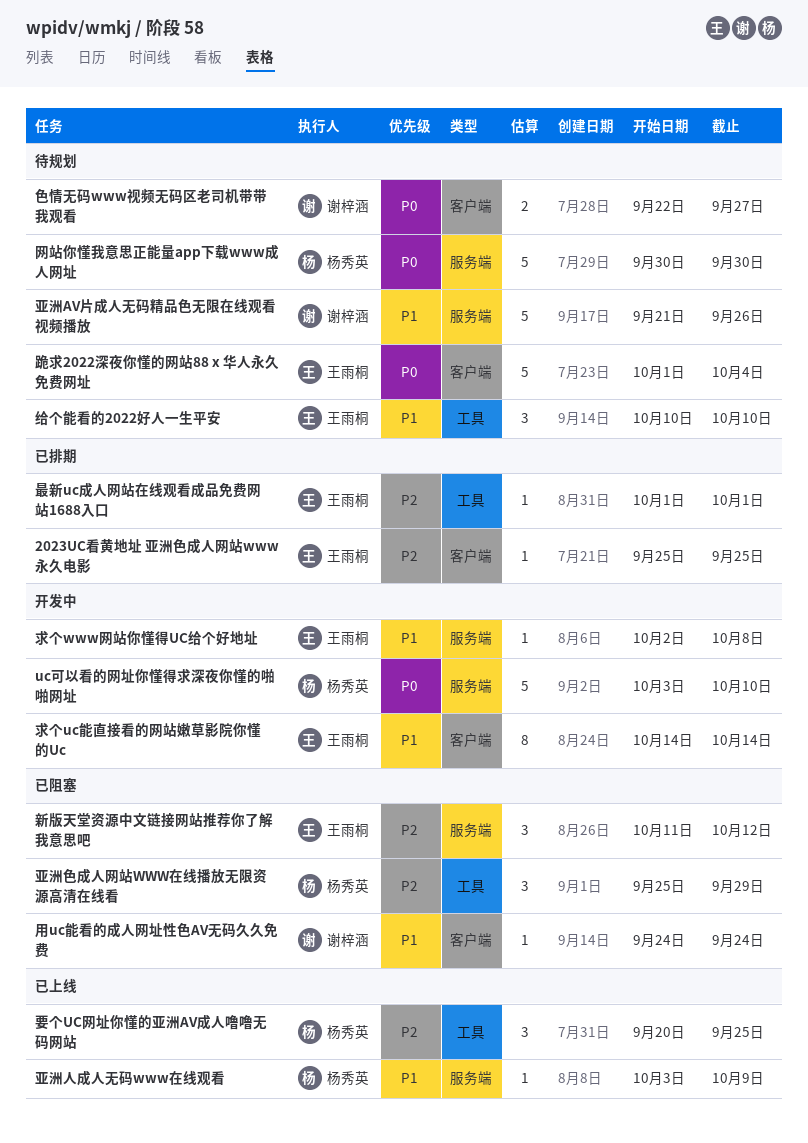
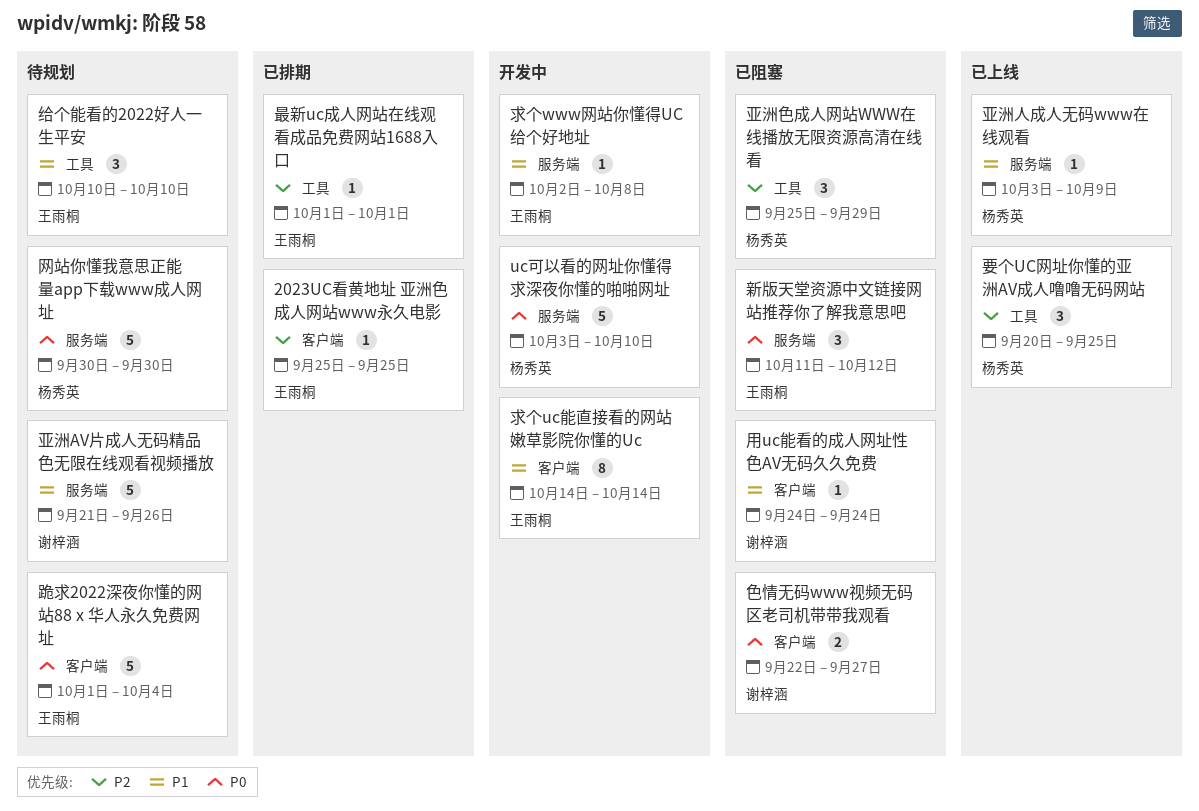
新版天堂资源中文链接网站推荐你了解我意思吧, priority: P2 -> P0
色情无码www视频无码区老司机带带我观看, status: 待规划 -> 已阻塞

